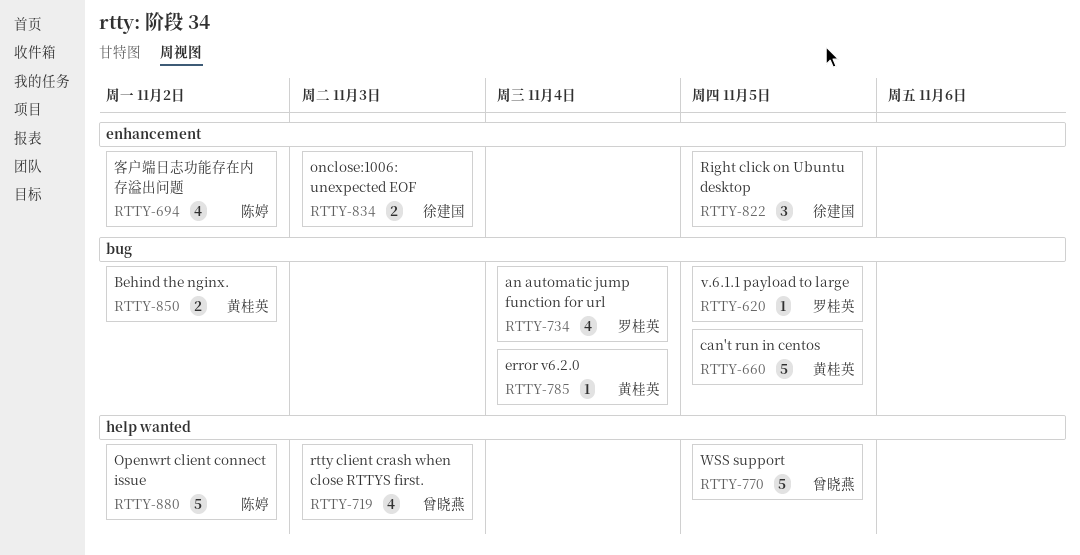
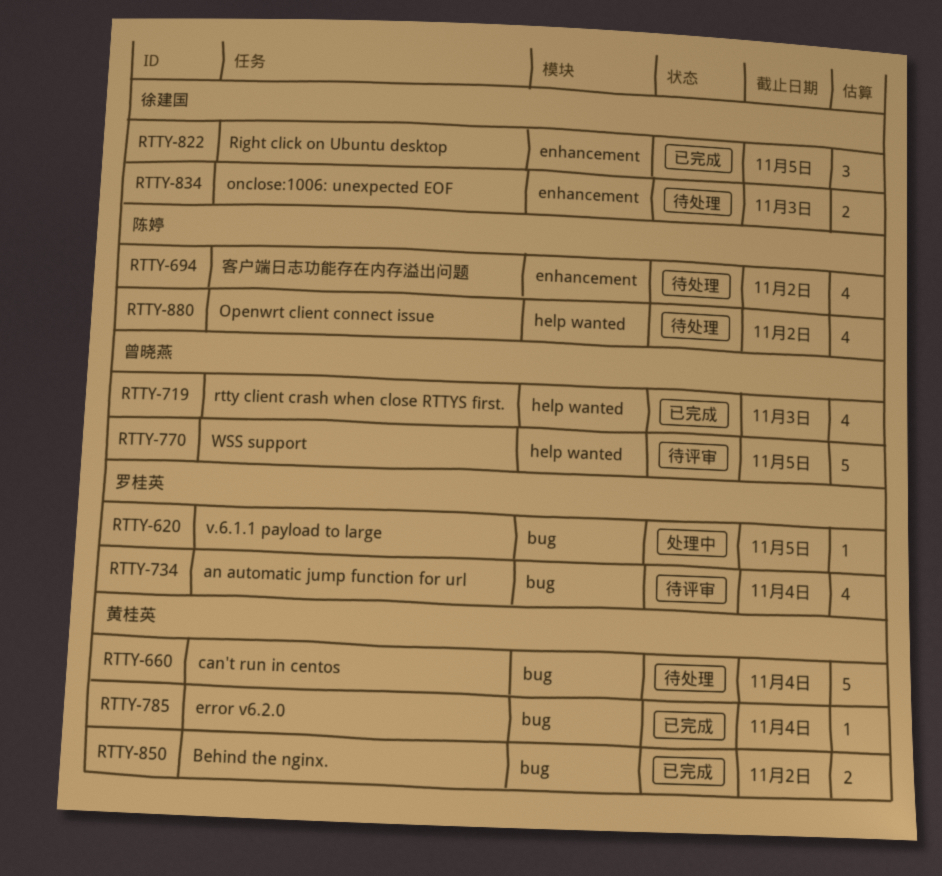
RTTY-660, due: Nov 5 -> Nov 4
RTTY-880, estimate: 5 -> 4

